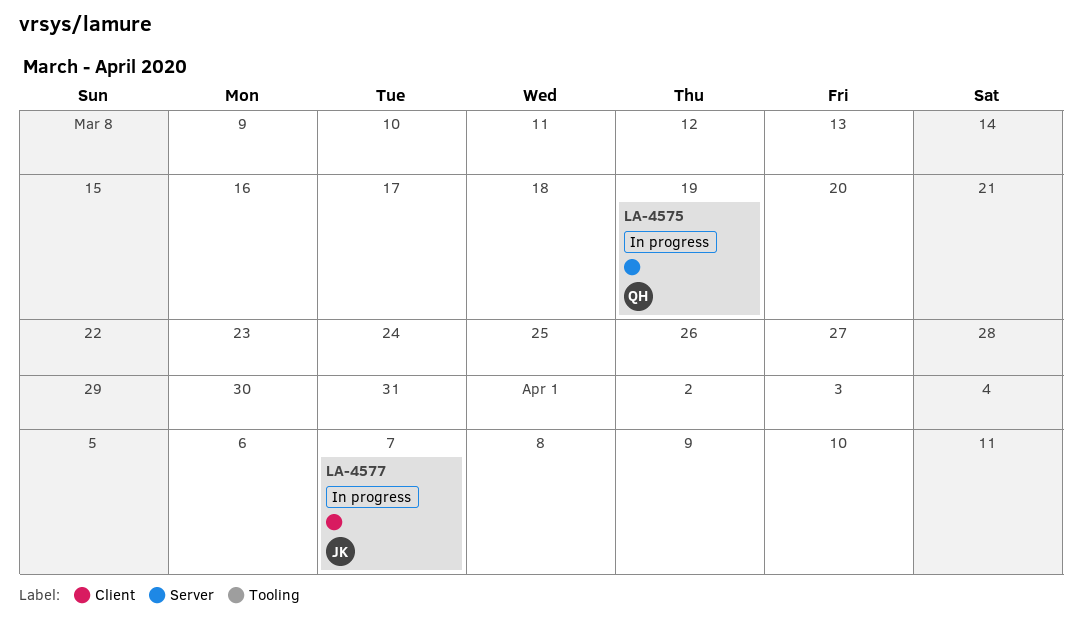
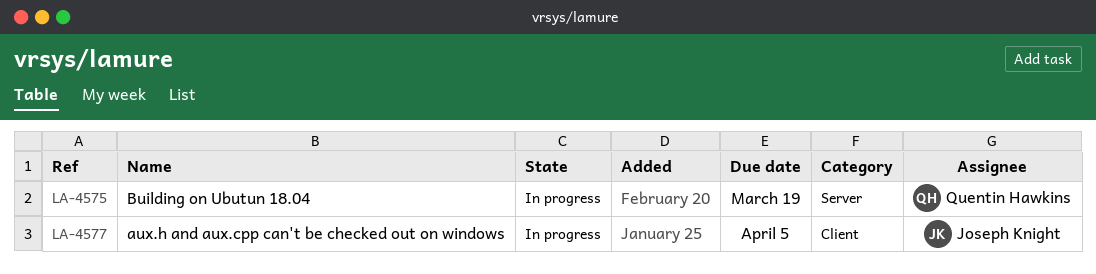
LA-4577, due: Apr 7 -> Apr 5

